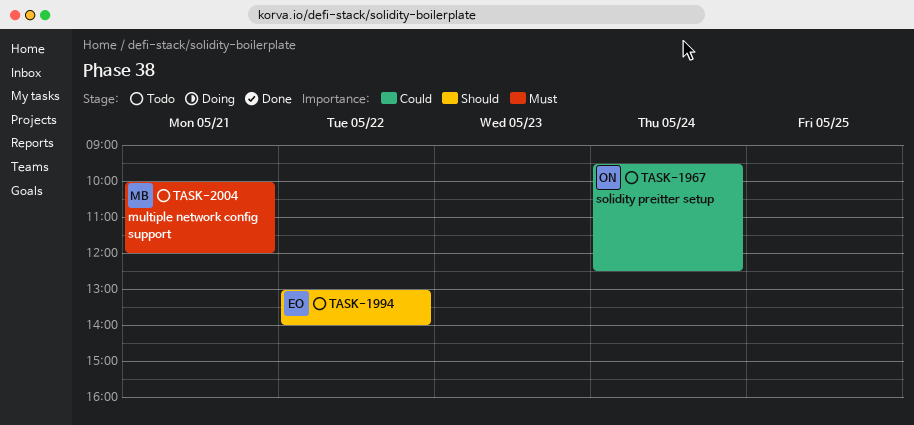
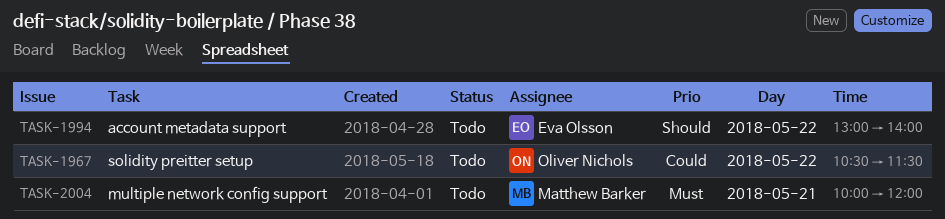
TASK-1967, day: May 24 -> May 22
TASK-1967, begins: 09:30 -> 10:30
TASK-1967, ends: 12:30 -> 11:30

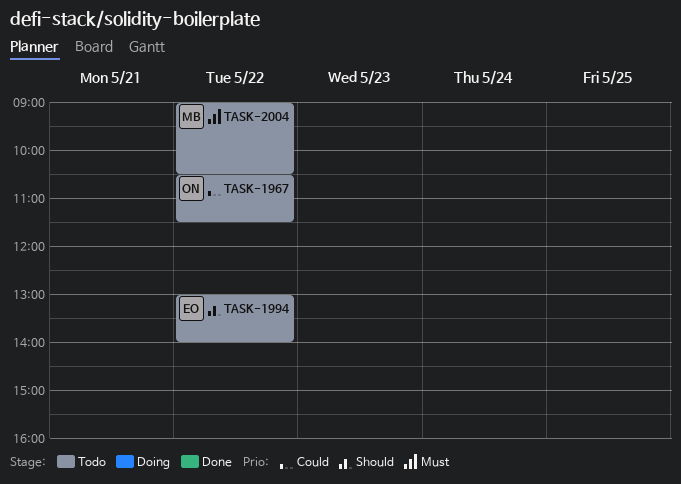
TASK-2004, day: May 21 -> May 22
TASK-2004, begins: 10:00 -> 09:00
TASK-2004, ends: 12:00 -> 10:30

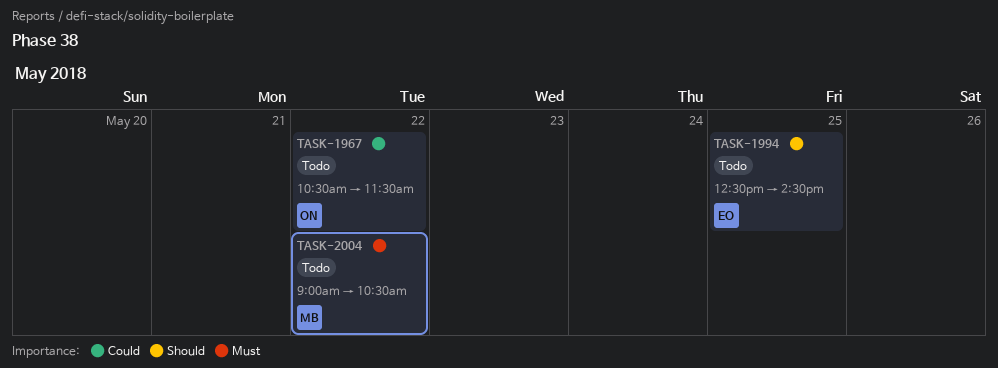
TASK-1994, day: May 22 -> May 25
TASK-1994, begins: 13:00 -> 12:30
TASK-1994, ends: 14:00 -> 14:30

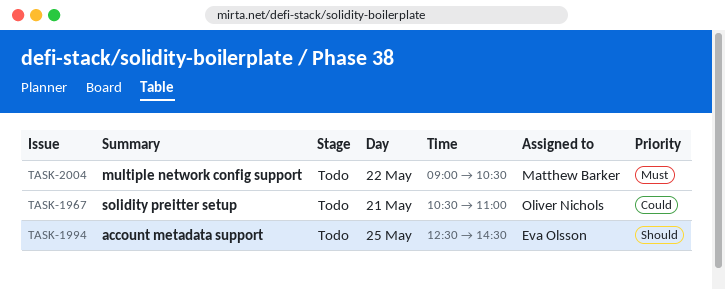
TASK-1967, day: May 22 -> May 21
TASK-1967, ends: 11:30 -> 11:00

